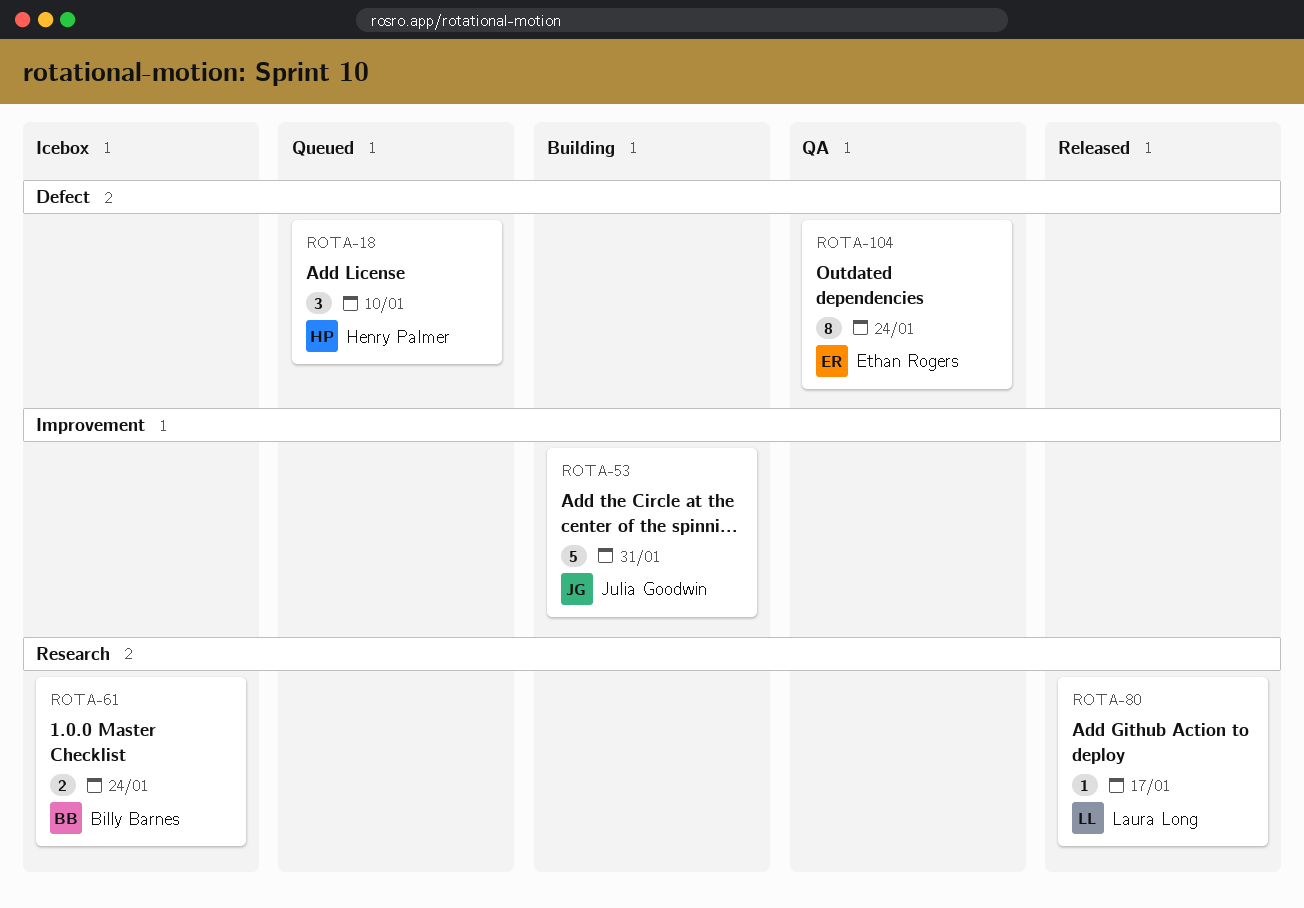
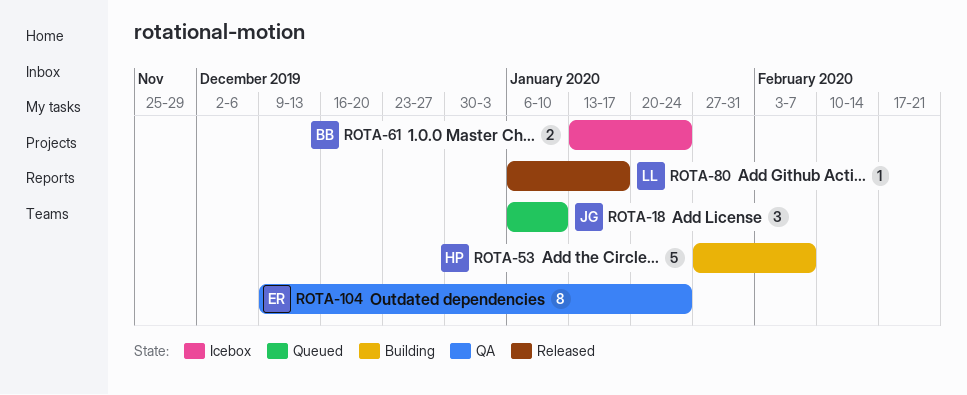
ROTA-18, owner: Henry Palmer -> Julia Goodwin
ROTA-53, owner: Julia Goodwin -> Henry Palmer
ROTA-53, due: Jan 31 -> Feb 7

